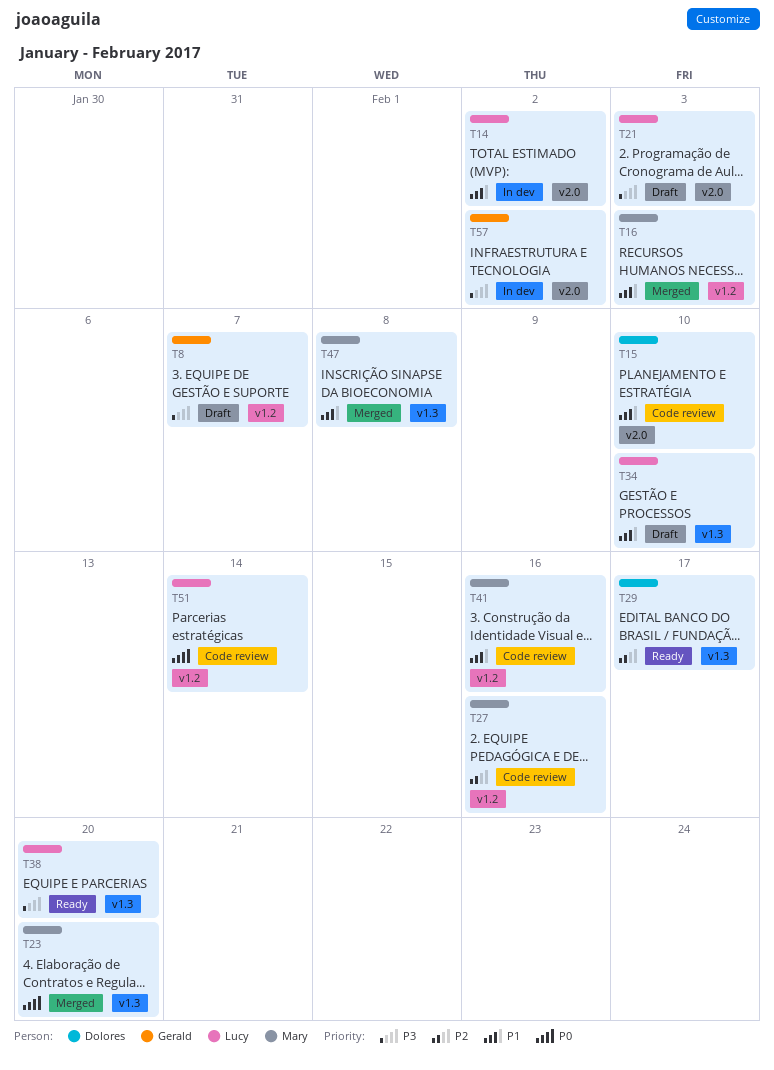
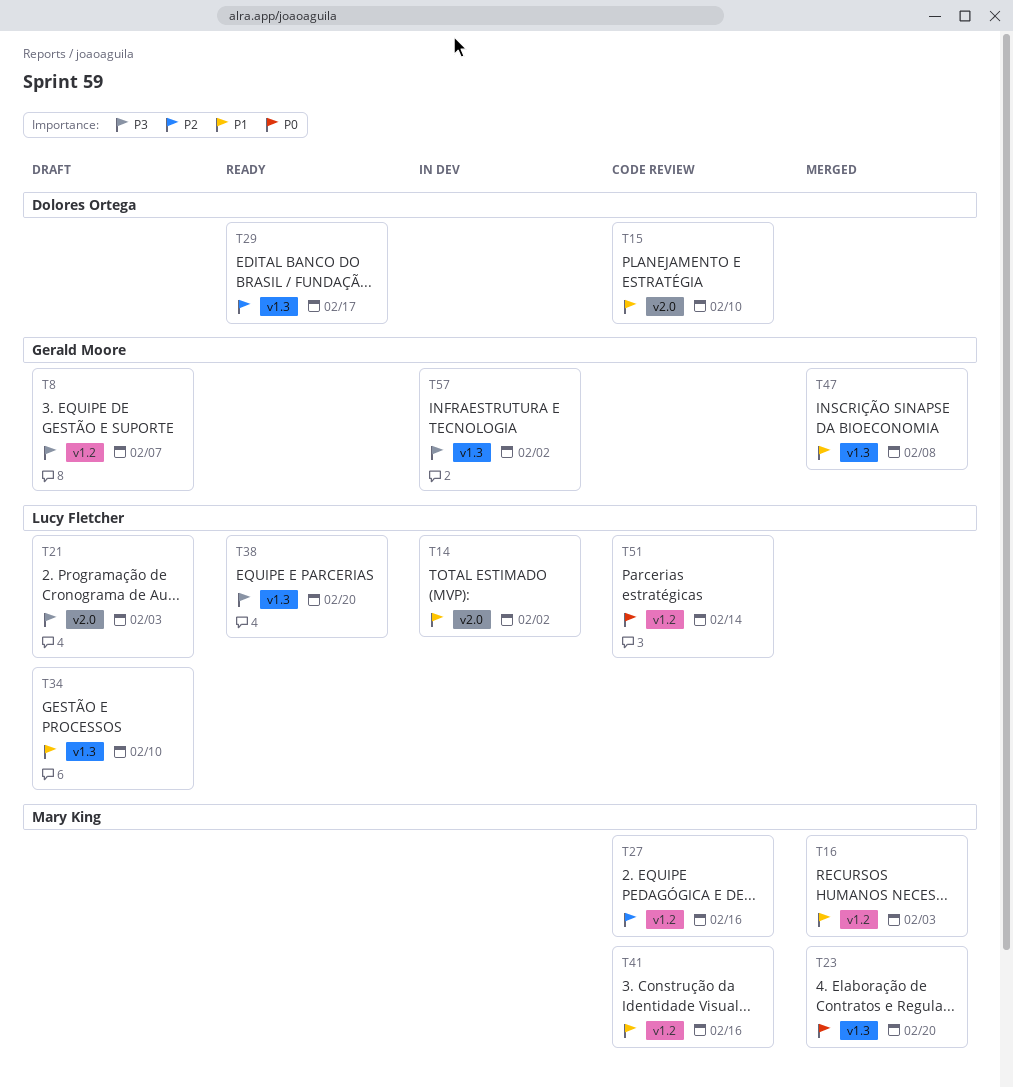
T47, owner: Mary King -> Gerald Moore
T57, label: v2.0 -> v1.3

